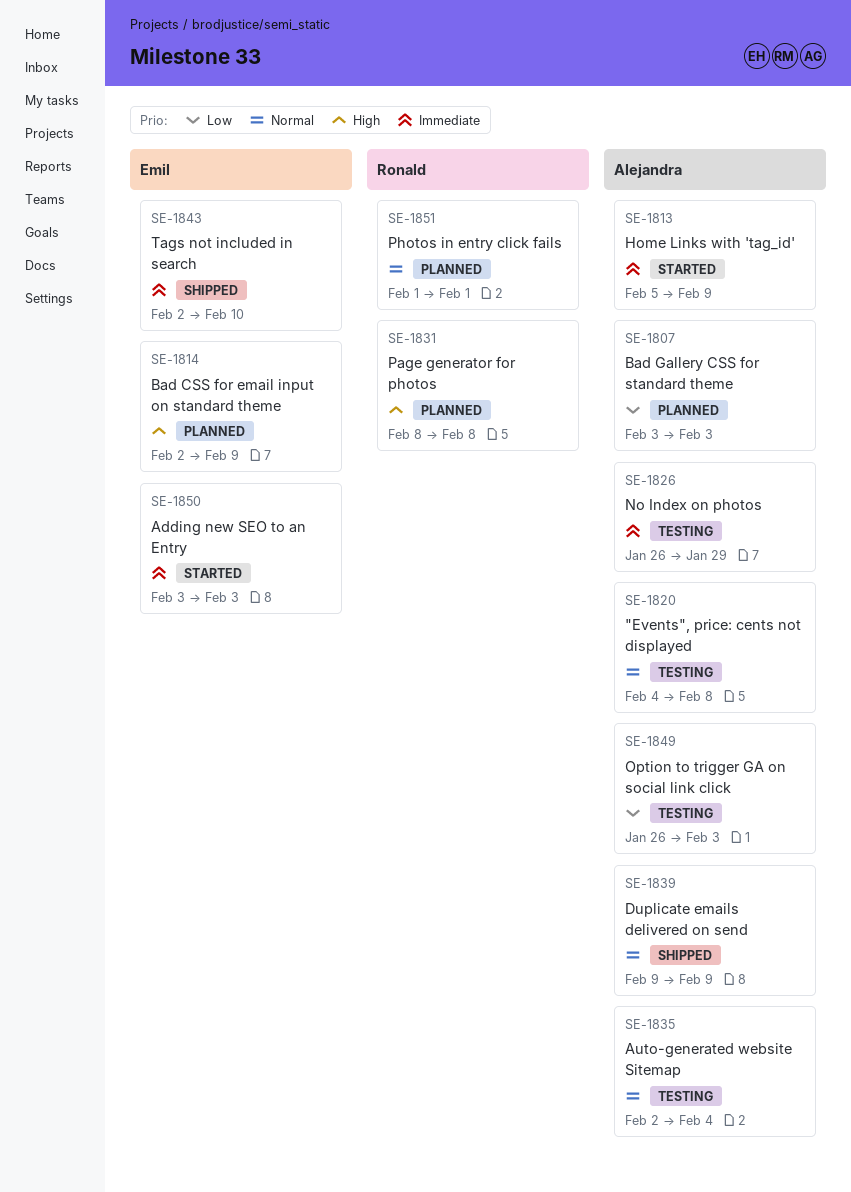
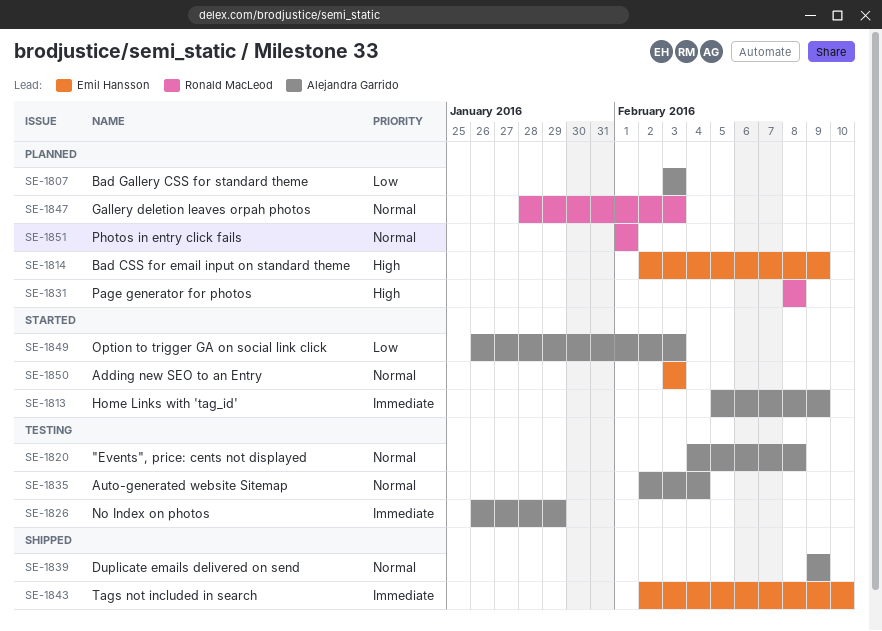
SE-1847: none -> present
SE-1849, status: Testing -> Started
SE-1850, priority: Immediate -> Normal

